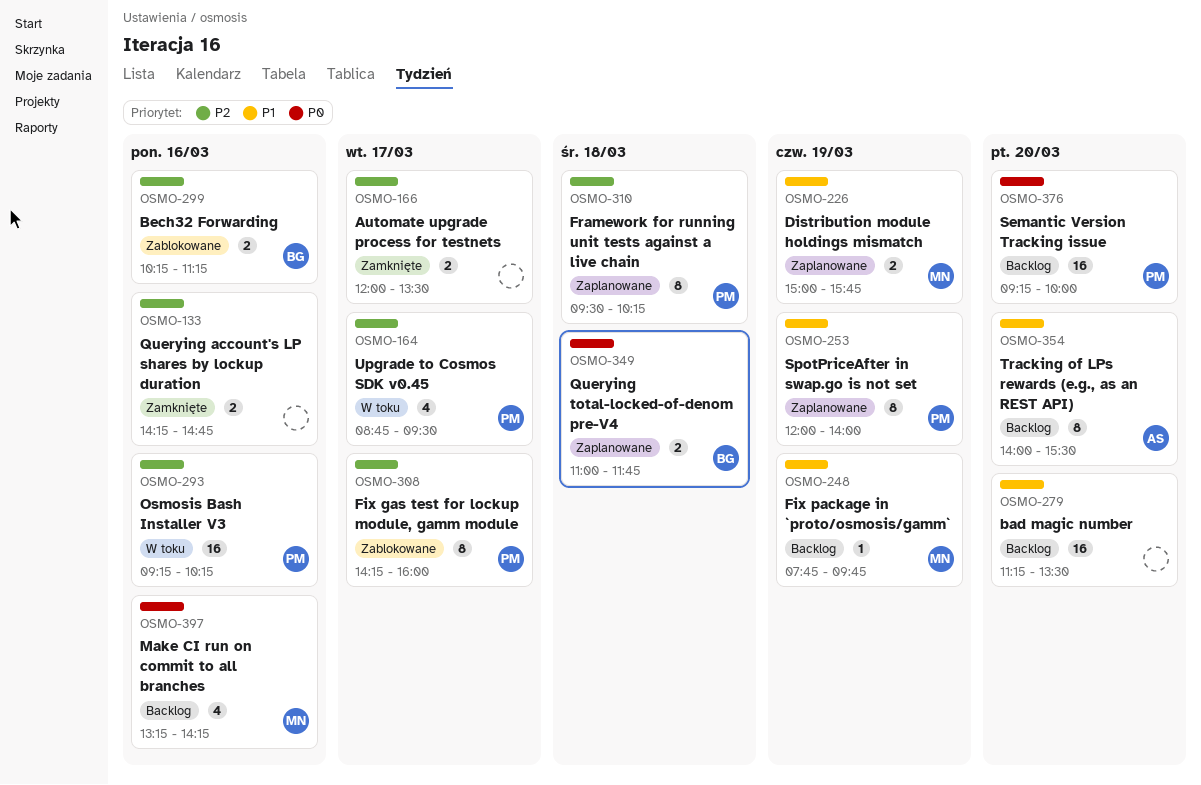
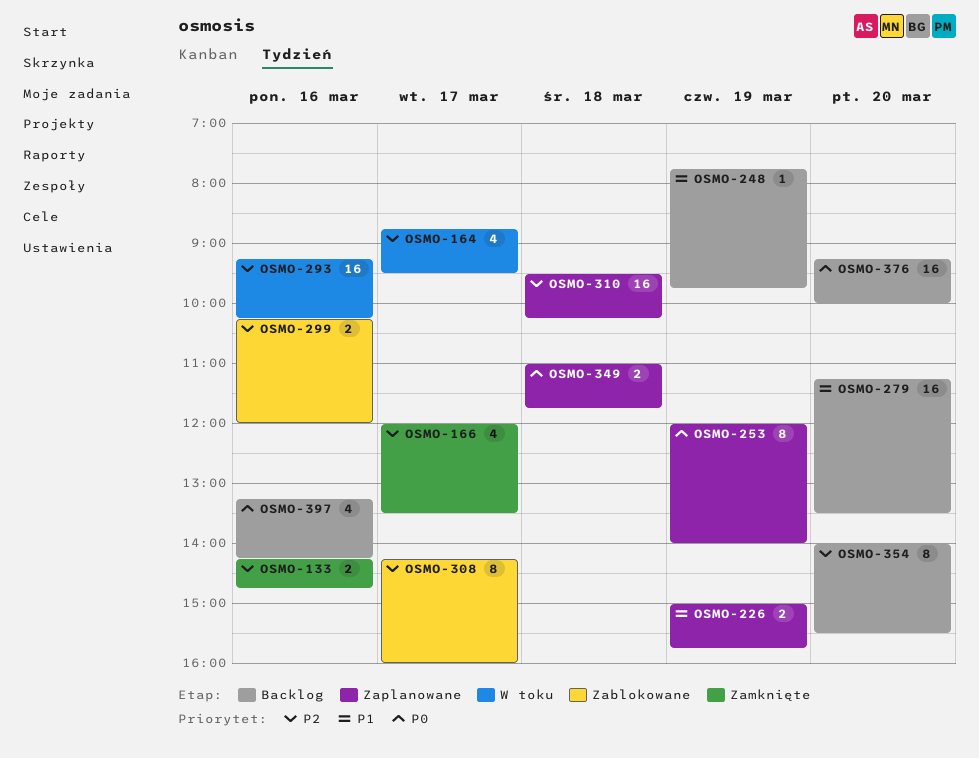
OSMO-166, estimate: 2 -> 4
OSMO-253, priority: P1 -> P0
OSMO-299, ends: 11:15 -> 12:00
OSMO-310, estimate: 8 -> 16
OSMO-354, priority: P1 -> P2

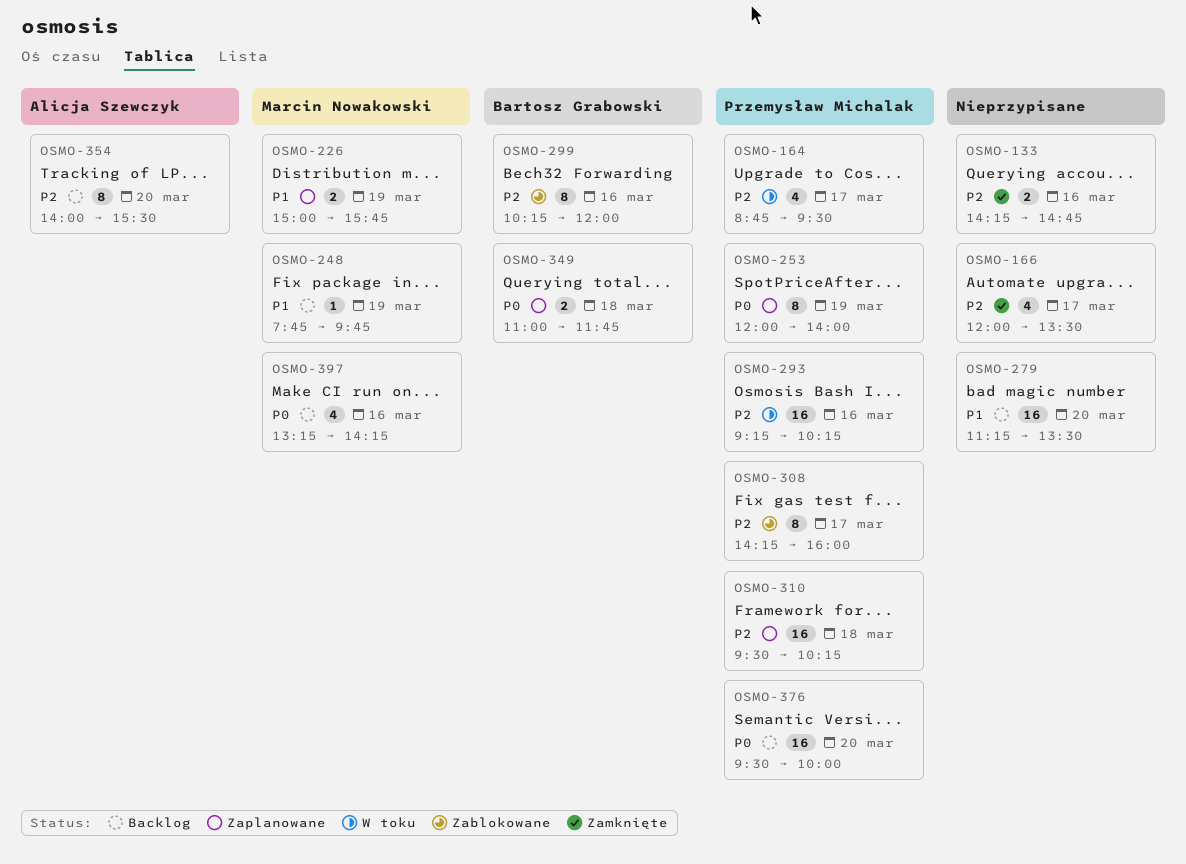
OSMO-299, estimate: 2 -> 8
OSMO-376, begins: 09:15 -> 09:30

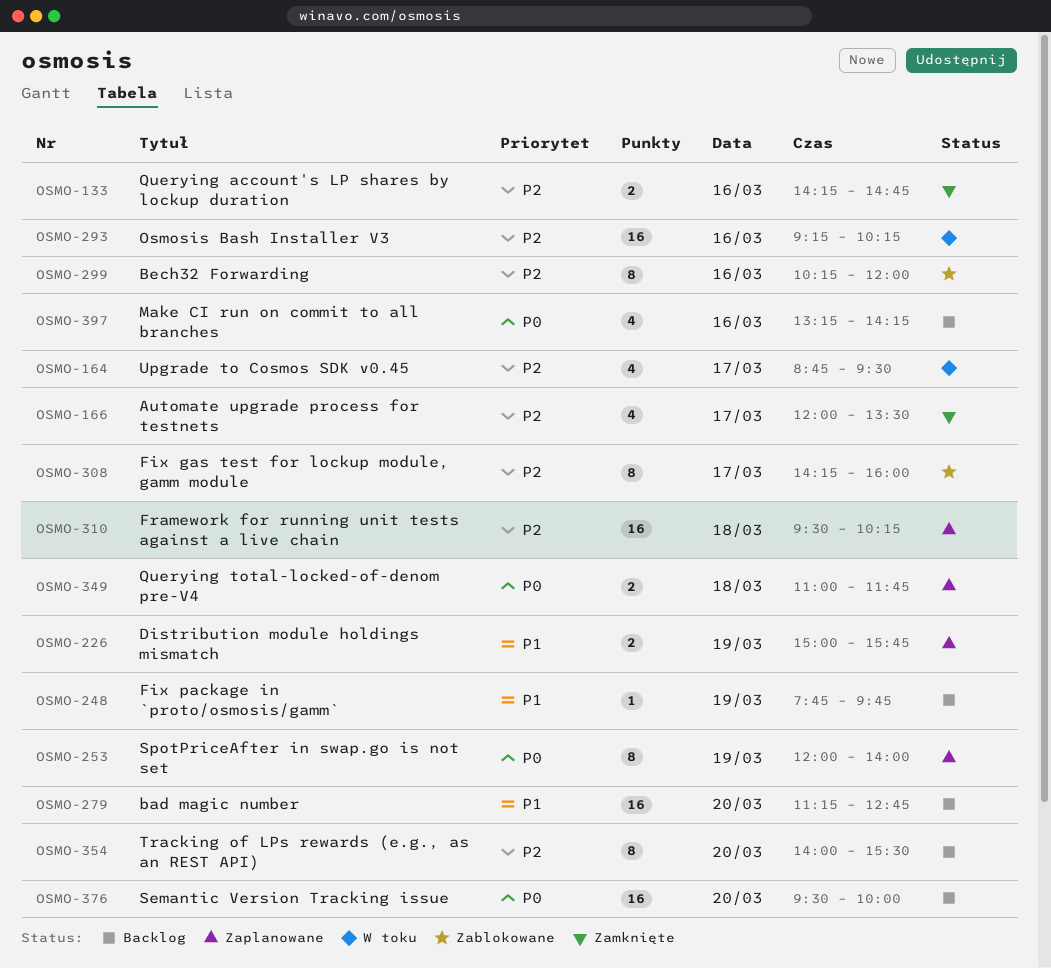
OSMO-279, ends: 13:30 -> 12:45

